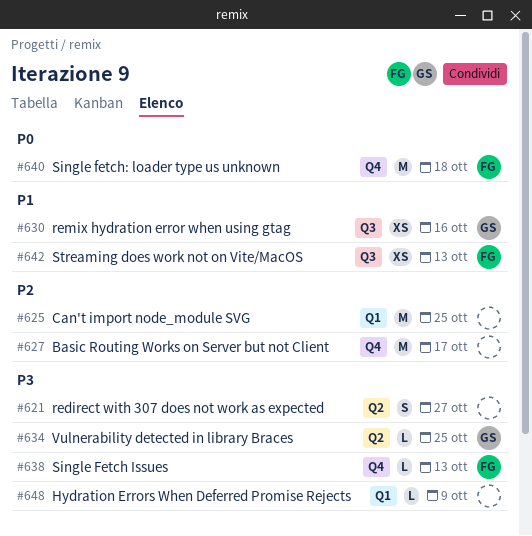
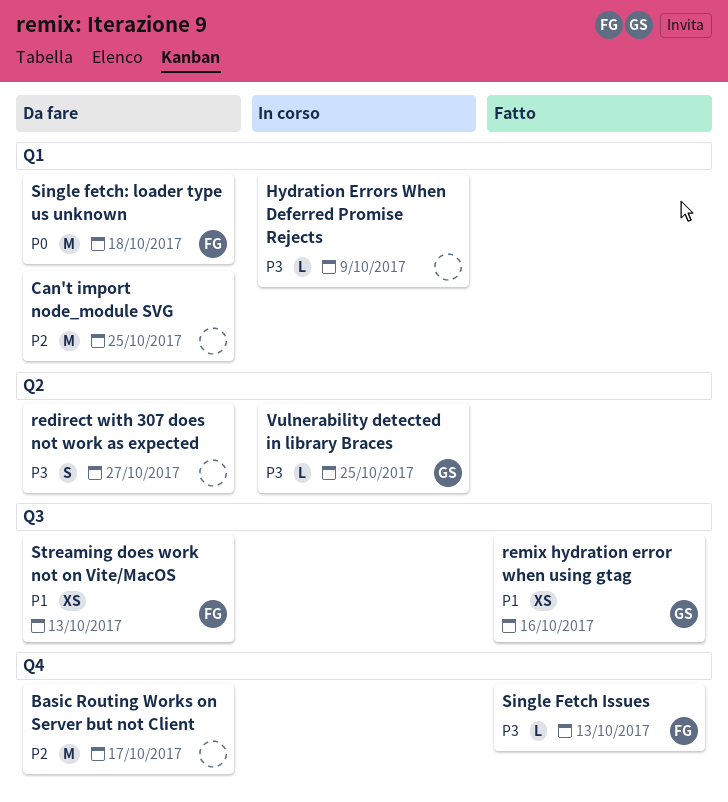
Single fetch: loader type us unknown, label: Q4 -> Q1

